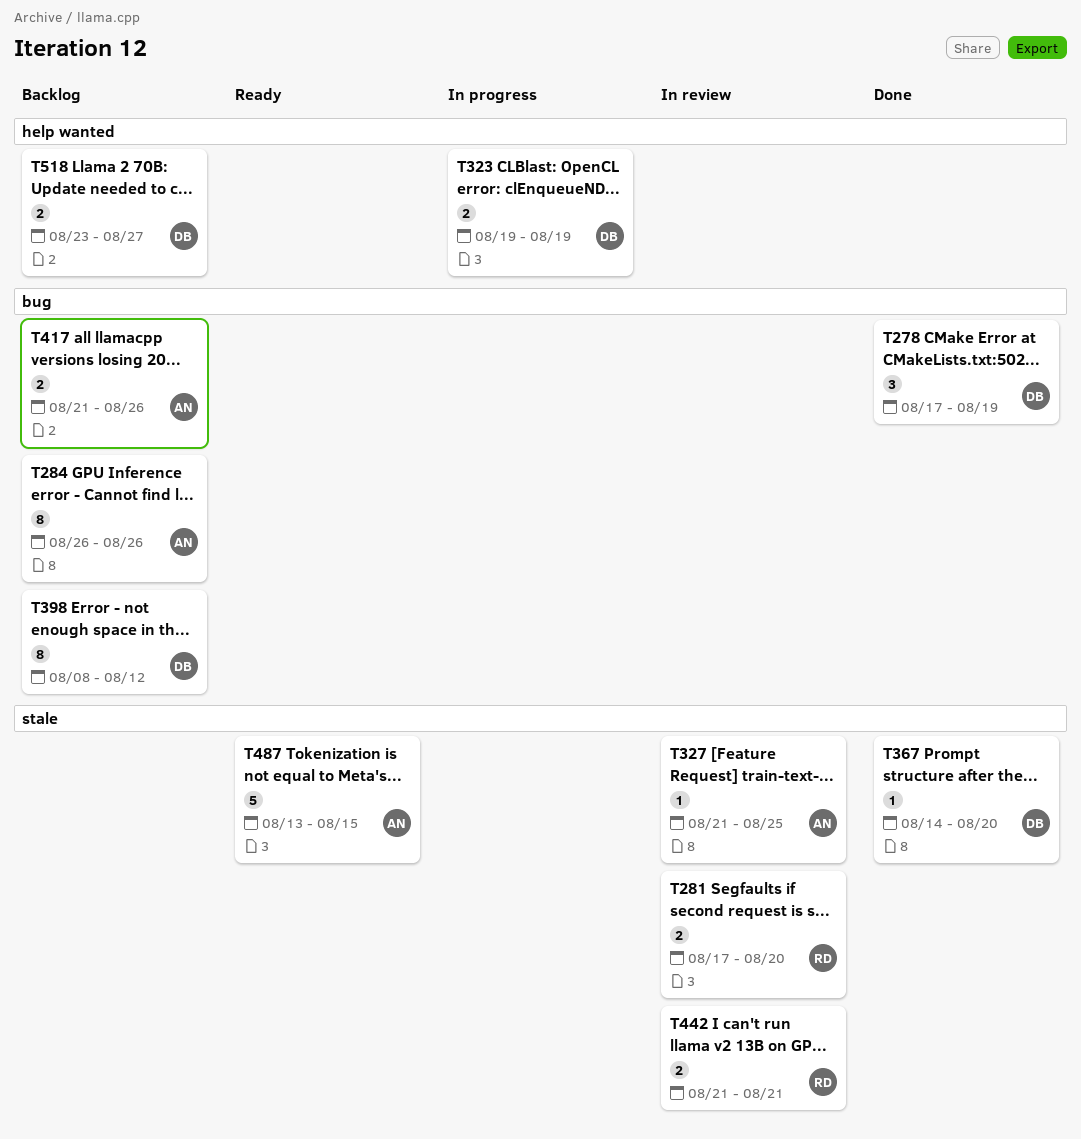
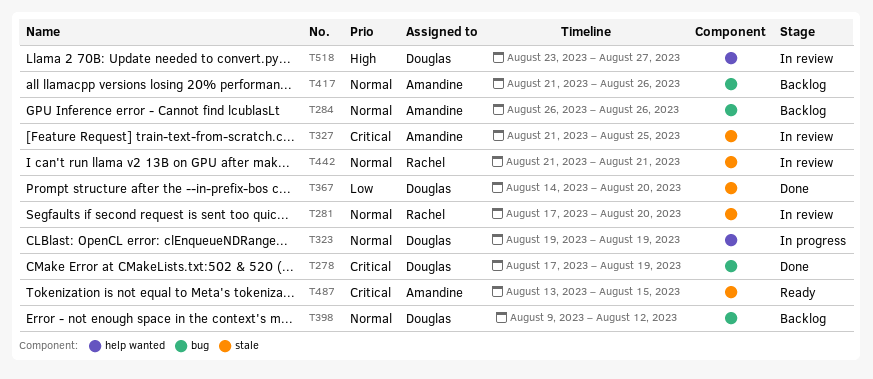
T398, start: Aug 8 -> Aug 9
T518, status: Backlog -> In review

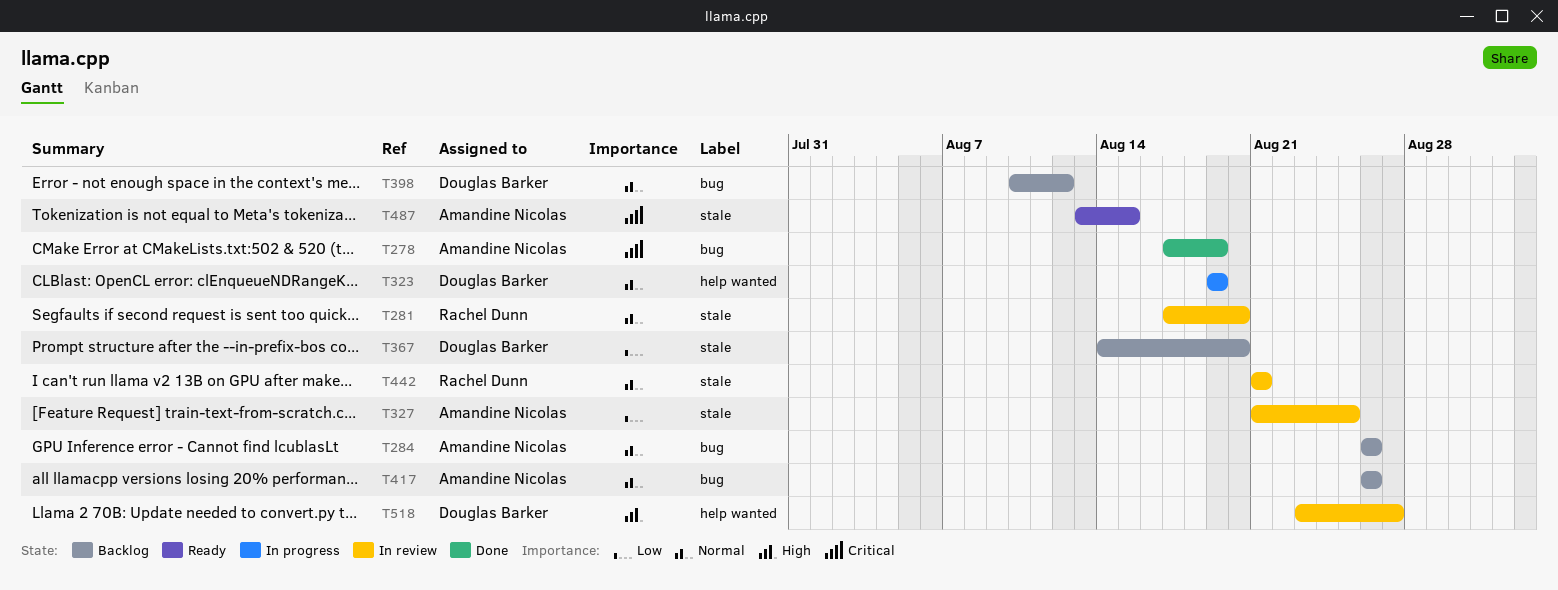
T278, owner: Douglas Barker -> Amandine Nicolas
T327, priority: Critical -> Low
T367, status: Done -> Backlog
T398, start: Aug 9 -> Aug 10
T417, start: Aug 21 -> Aug 26

